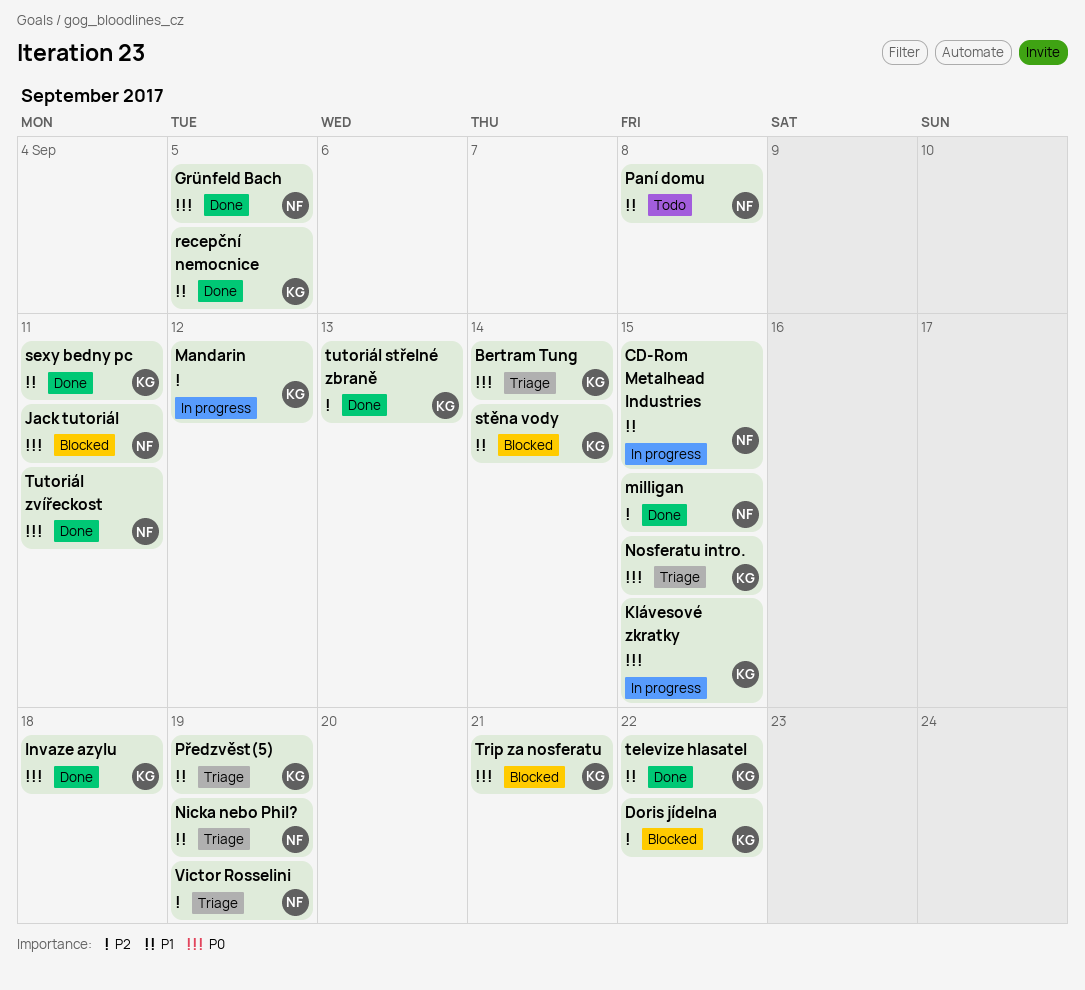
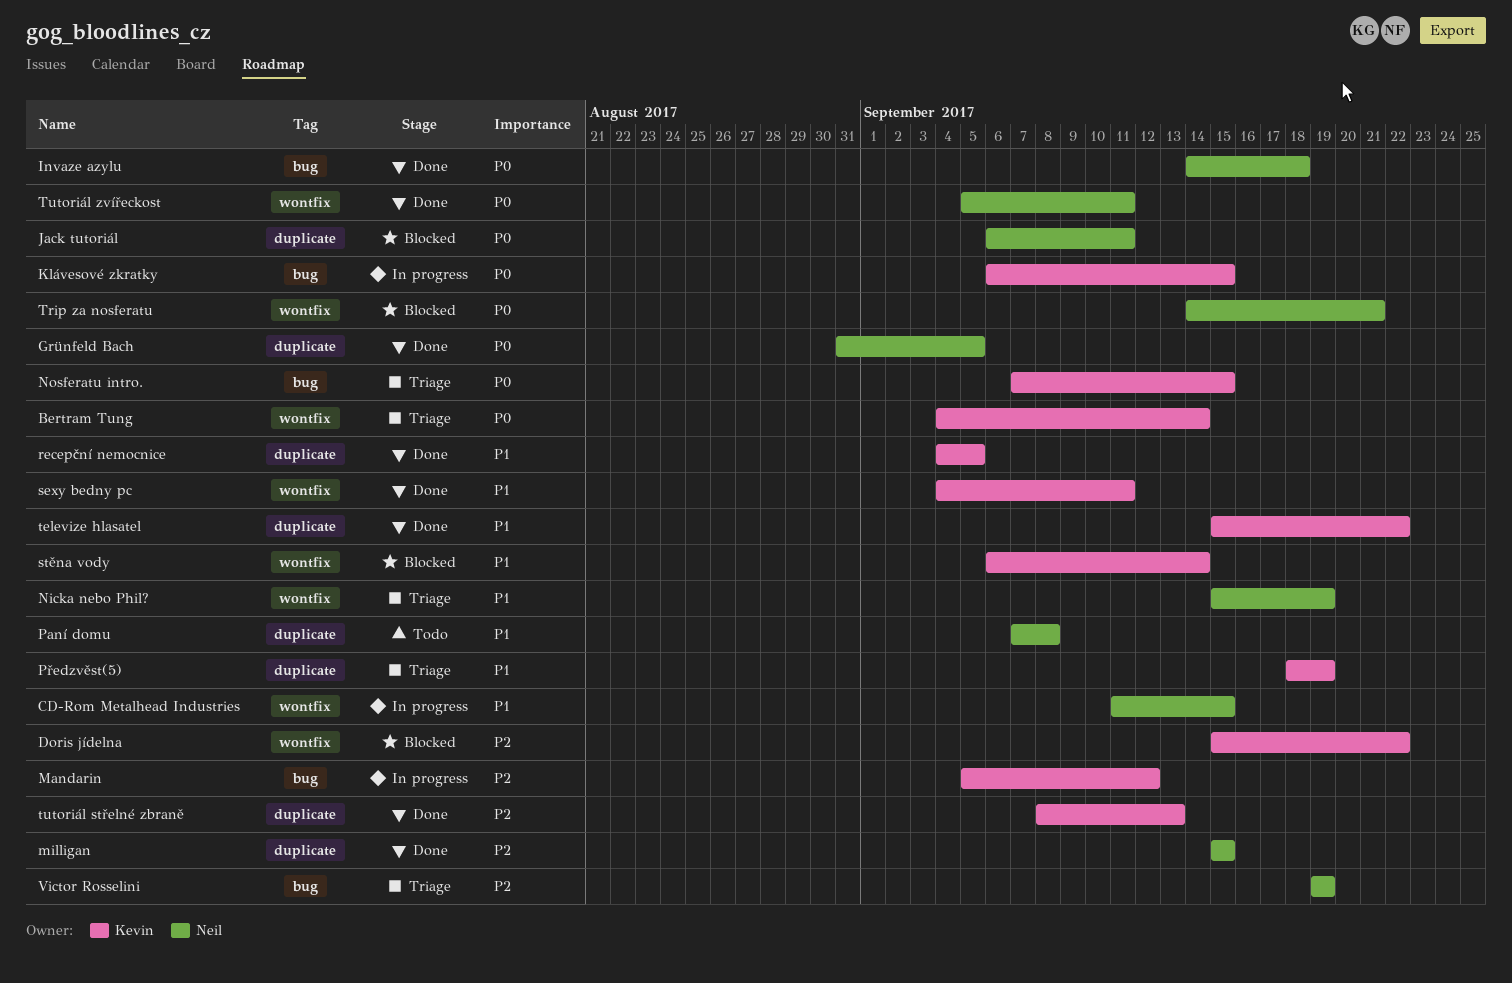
Invaze azylu, owner: Kevin -> Neil
Trip za nosferatu, owner: Kevin -> Neil

